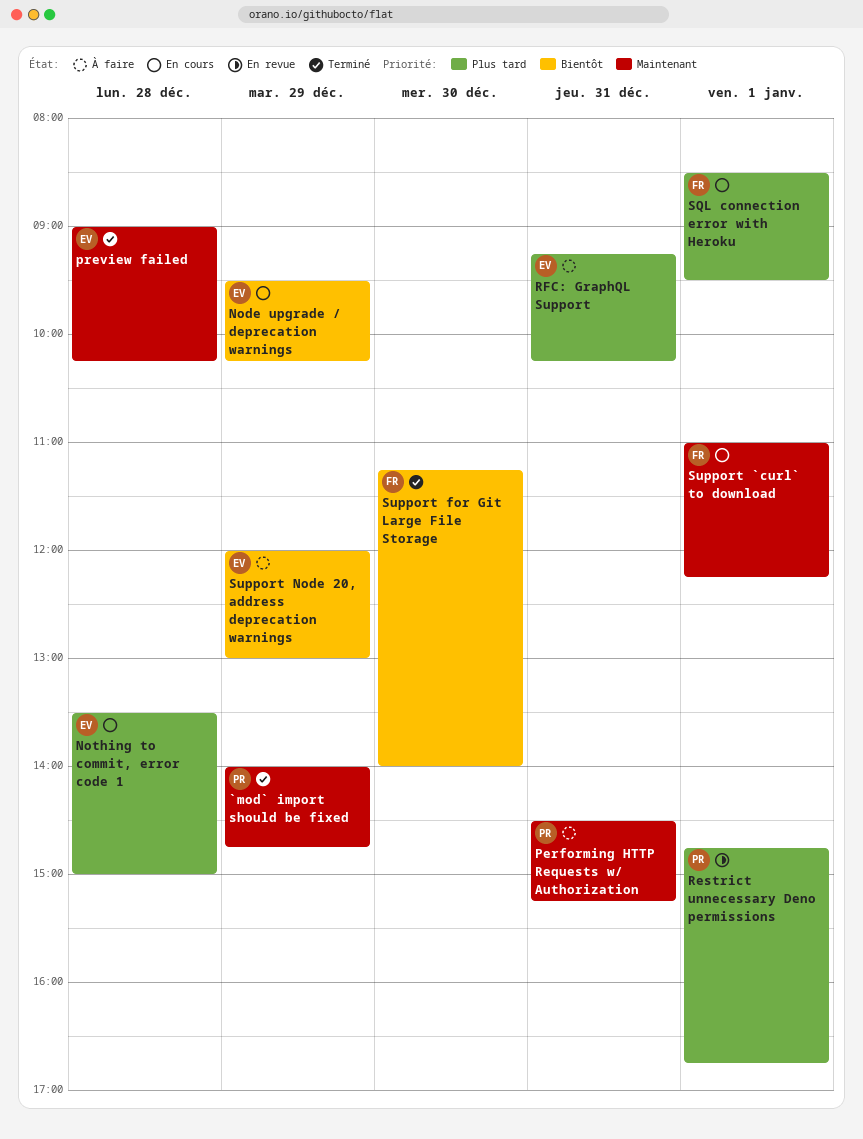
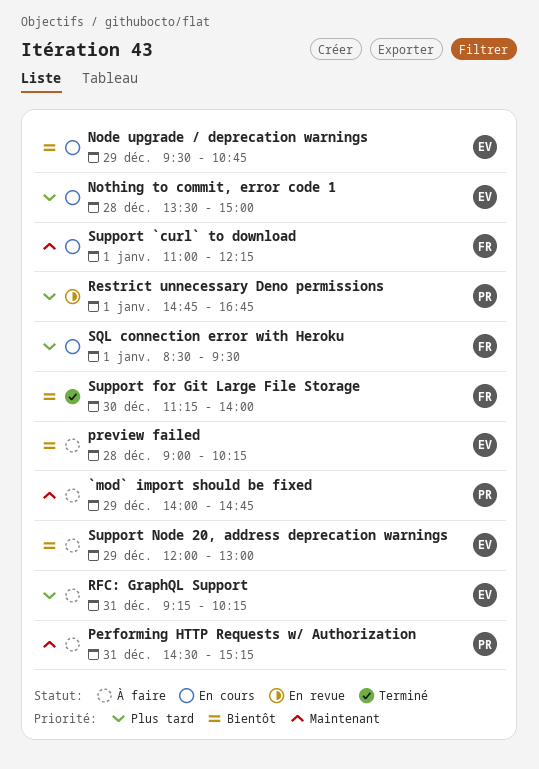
`mod` import should be fixed, status: Terminé -> À faire
Node upgrade / deprecation warnings, ends: 10:15 -> 10:45
preview failed, status: Terminé -> À faire
preview failed, priority: Maintenant -> Bientôt

